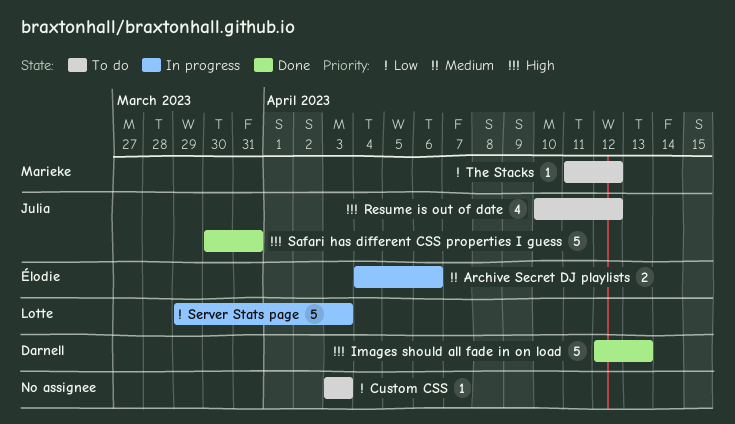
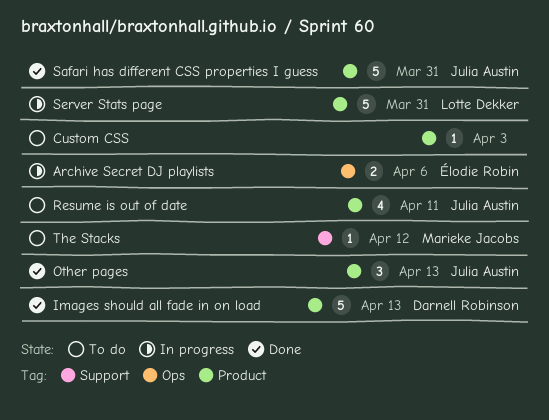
Other pages: none -> present
Resume is out of date, due: Apr 12 -> Apr 11
Server Stats page, due: Apr 3 -> Mar 31

